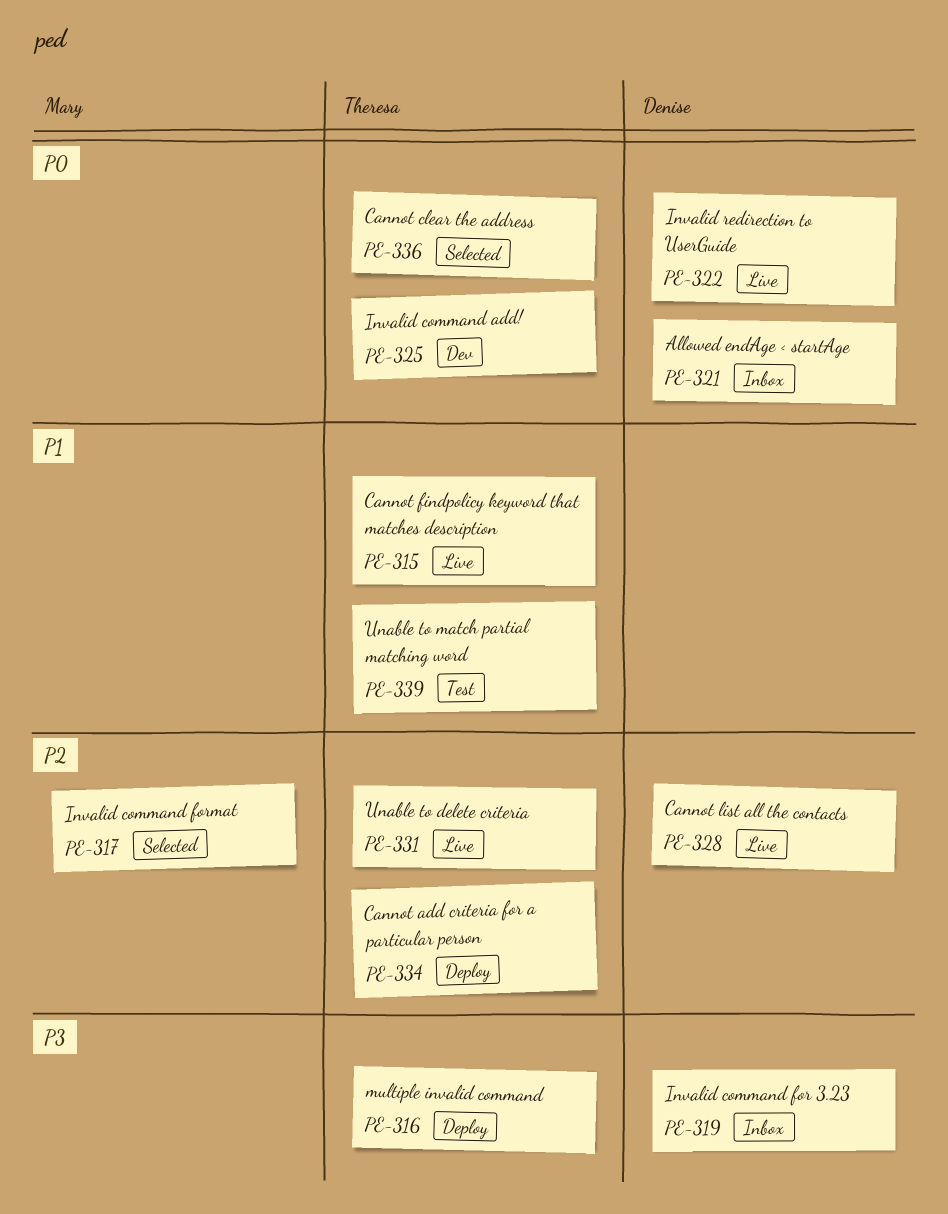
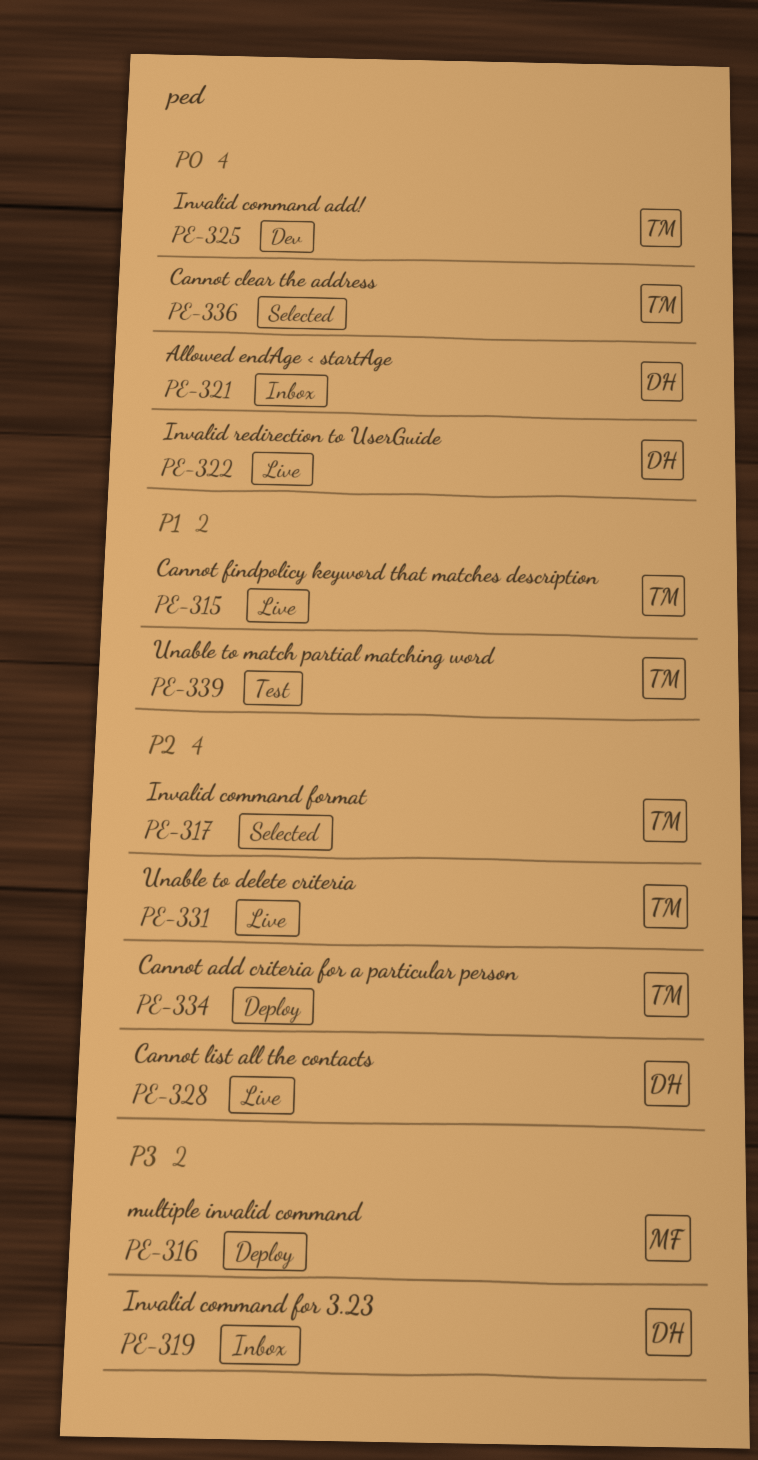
PE-316, owner: Theresa -> Mary
PE-317, owner: Mary -> Theresa

